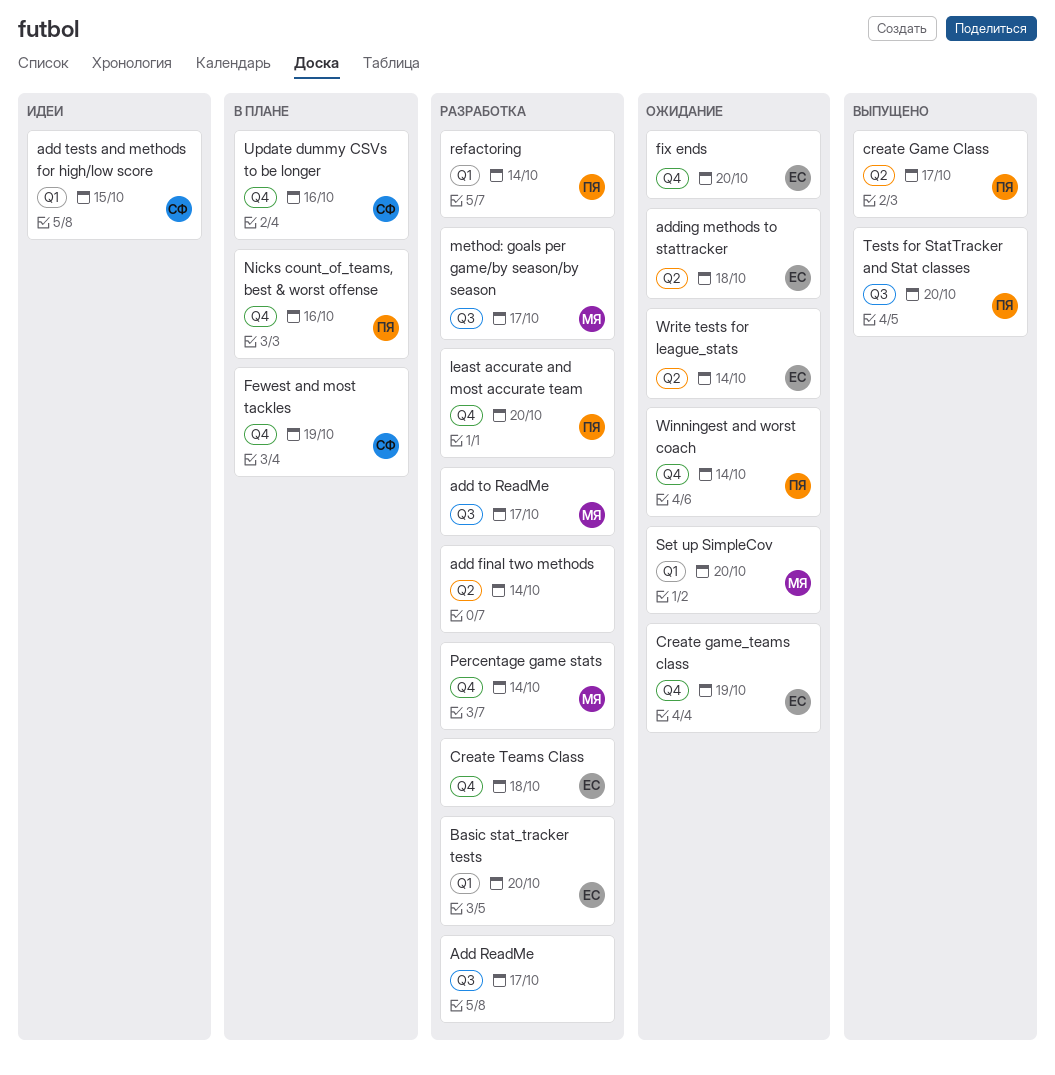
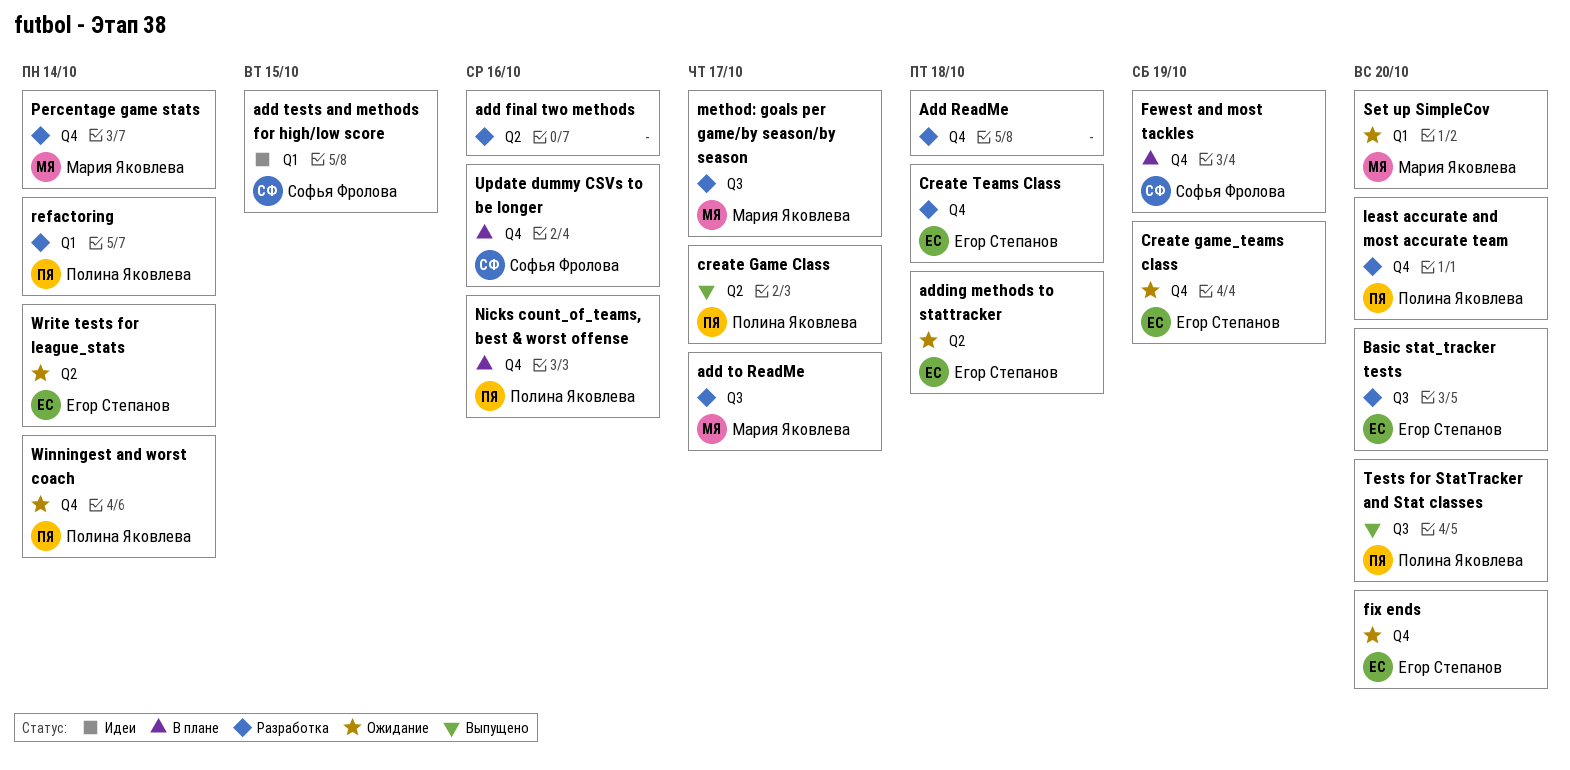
add final two methods, due: Oct 14 -> Oct 16
Add ReadMe, label: Q3 -> Q4
Add ReadMe, due: Oct 17 -> Oct 18
Basic stat_tracker tests, label: Q1 -> Q3

